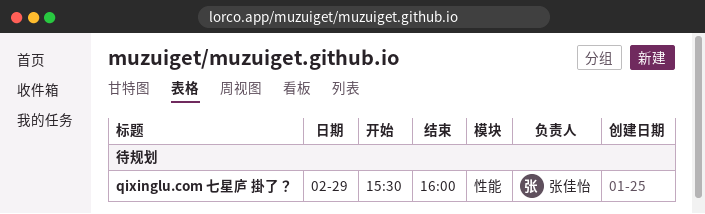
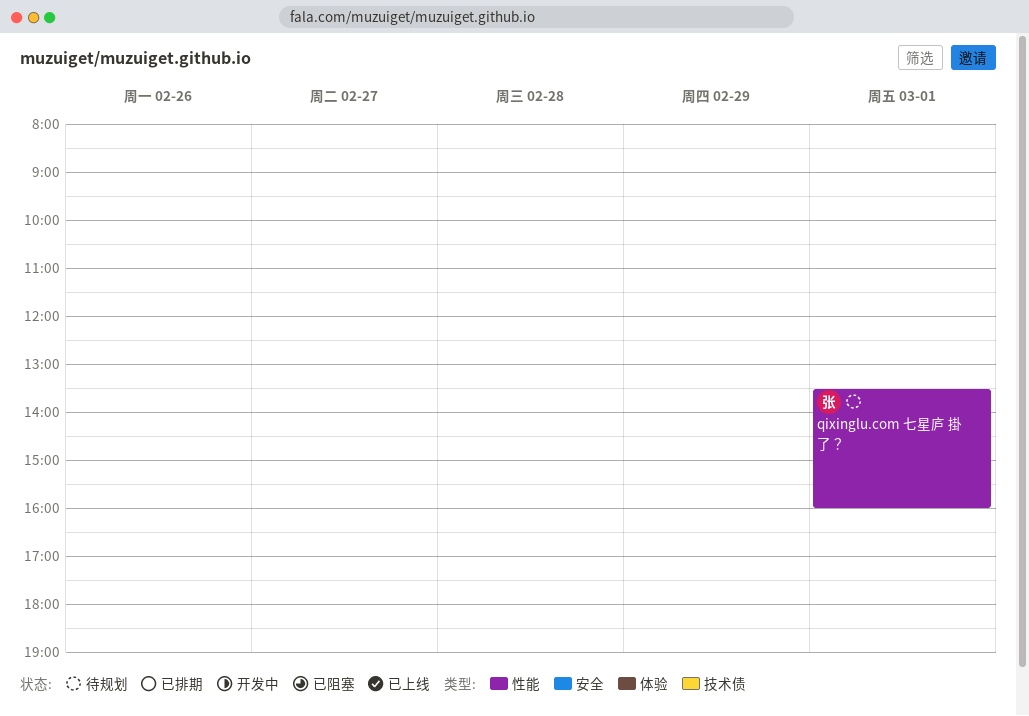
qixinglu.com 七星庐 掛了？, day: Feb 29 -> Mar 1
qixinglu.com 七星庐 掛了？, begins: 15:30 -> 13:30

